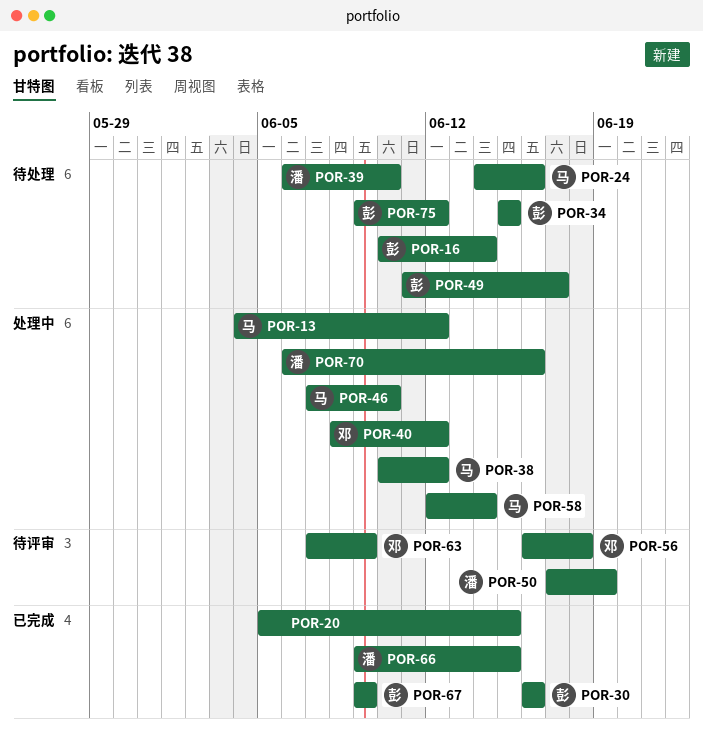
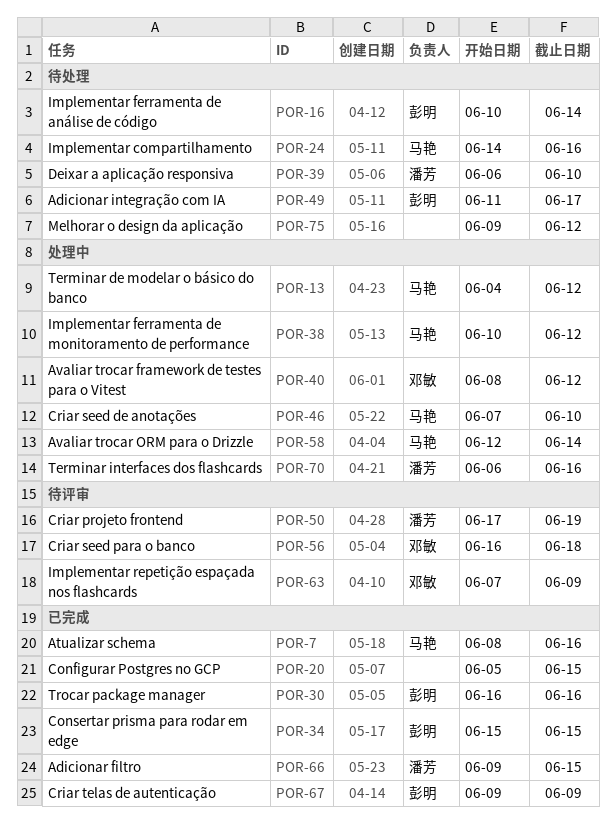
POR-7: none -> present
POR-34, status: 待处理 -> 已完成
POR-75, owner: 彭明 -> none

